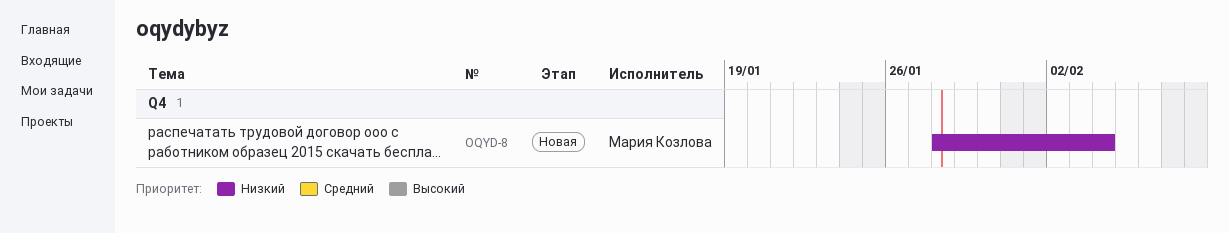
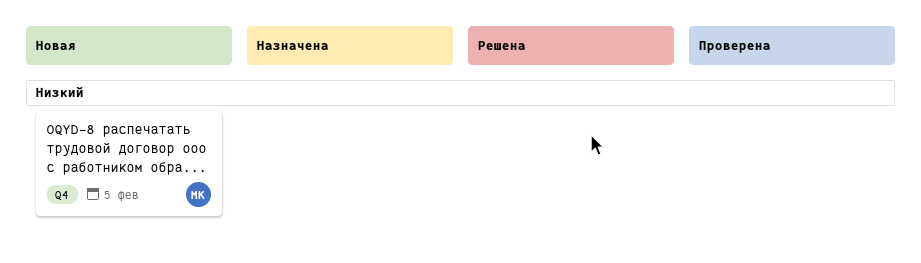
OQYD-8, due: Feb 4 -> Feb 5

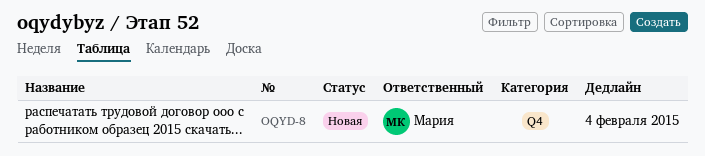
OQYD-8, due: Feb 5 -> Feb 4

